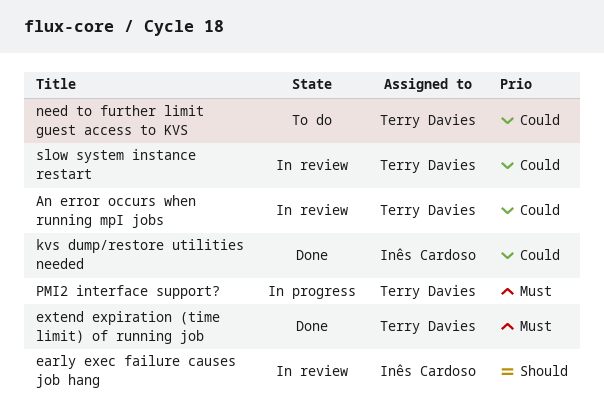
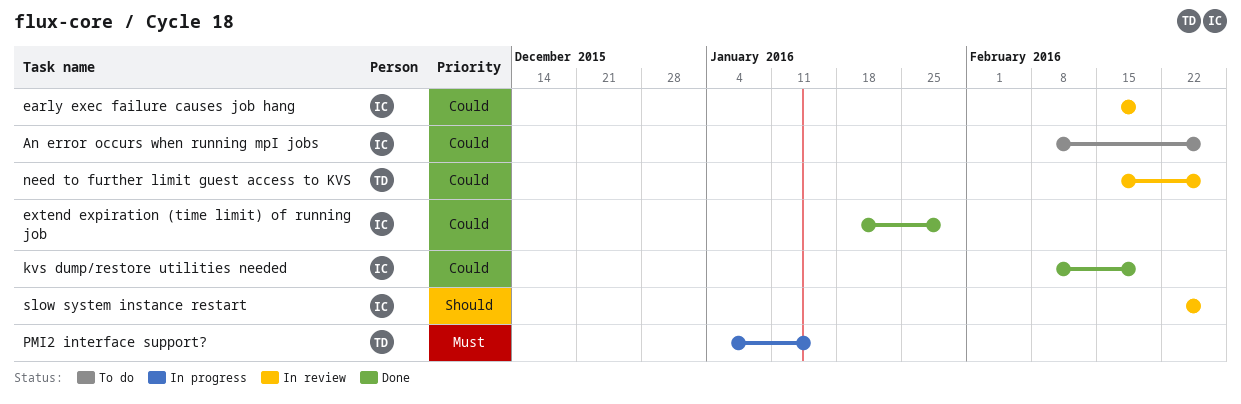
An error occurs when running mpI jobs, status: In review -> To do
An error occurs when running mpI jobs, owner: Terry Davies -> Inês Cardoso
early exec failure causes job hang, priority: Should -> Could
extend expiration (time limit) of running job, owner: Terry Davies -> Inês Cardoso
extend expiration (time limit) of running job, priority: Must -> Could
need to further limit guest access to KVS, status: To do -> In review
slow system instance restart, owner: Terry Davies -> Inês Cardoso
slow system instance restart, priority: Could -> Should

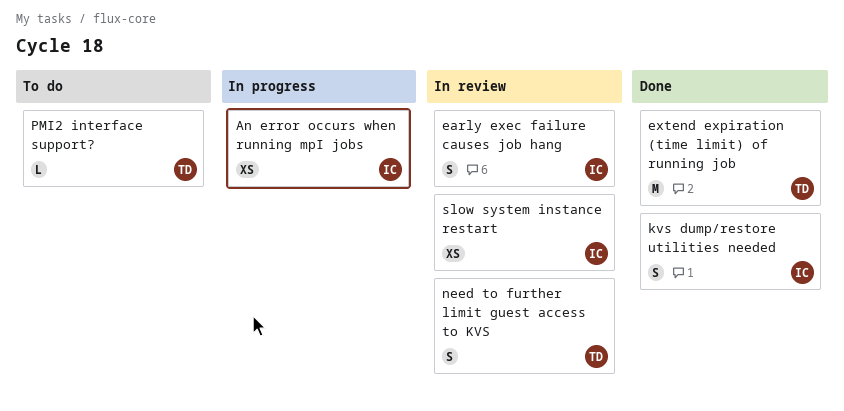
An error occurs when running mpI jobs, status: To do -> In progress
extend expiration (time limit) of running job, owner: IC -> TD
PMI2 interface support?, status: In progress -> To do

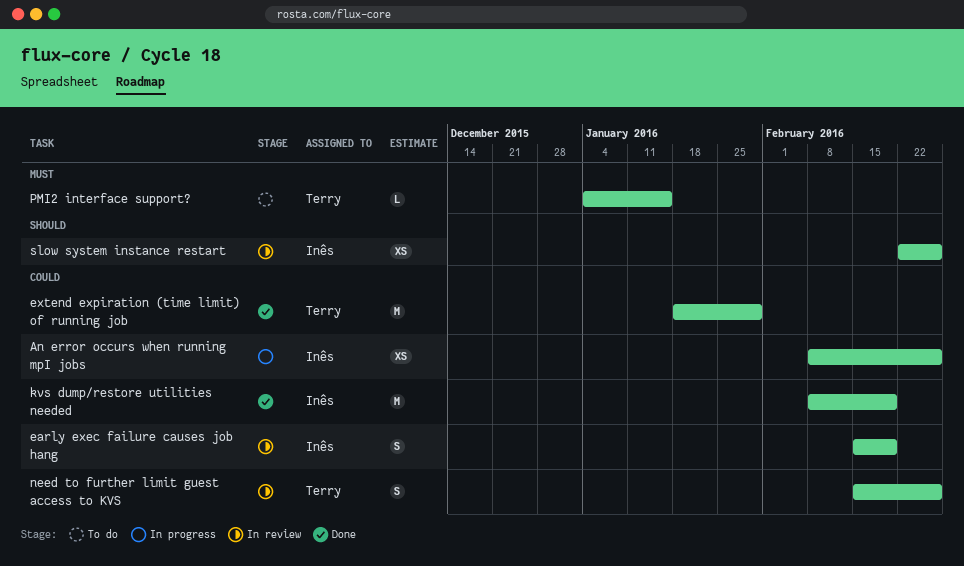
kvs dump/restore utilities needed, estimate: S -> M

